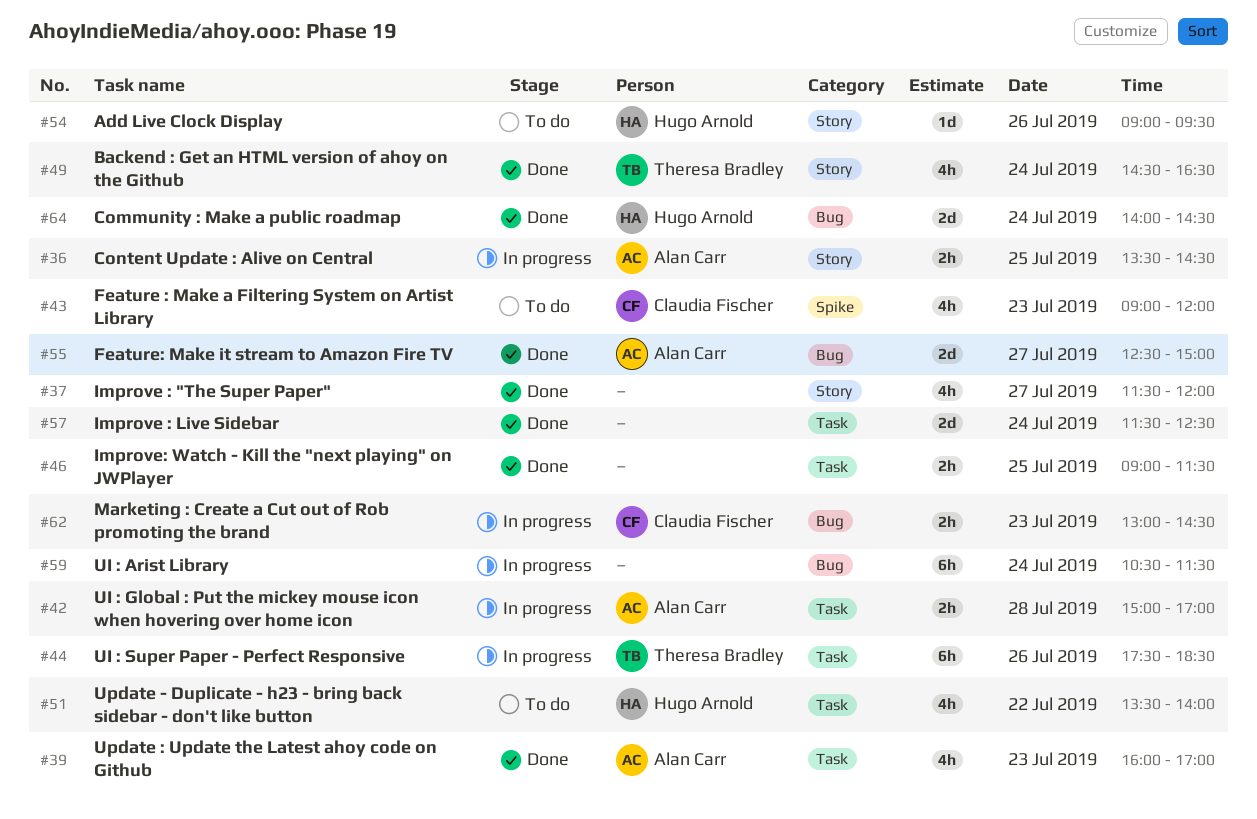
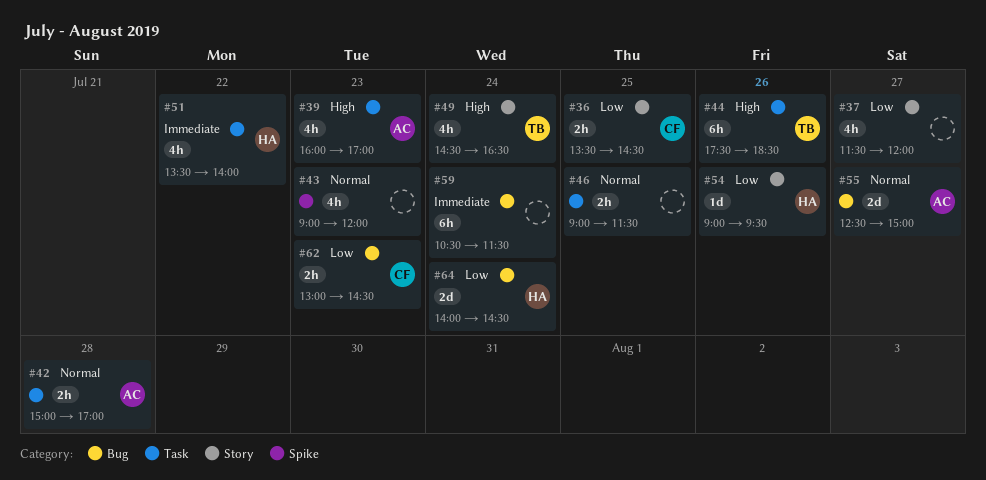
#36, owner: Alan Carr -> Claudia Fischer
#43, owner: Claudia Fischer -> none
#57: present -> none

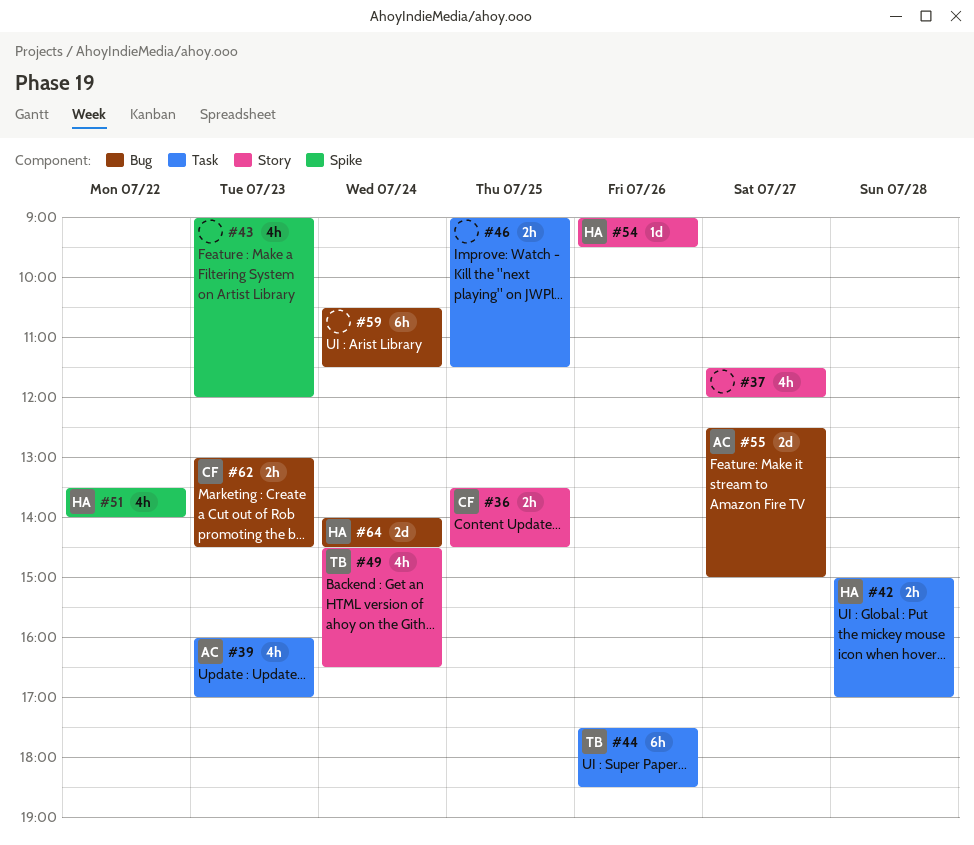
#42, owner: AC -> HA
#51, label: Task -> Spike

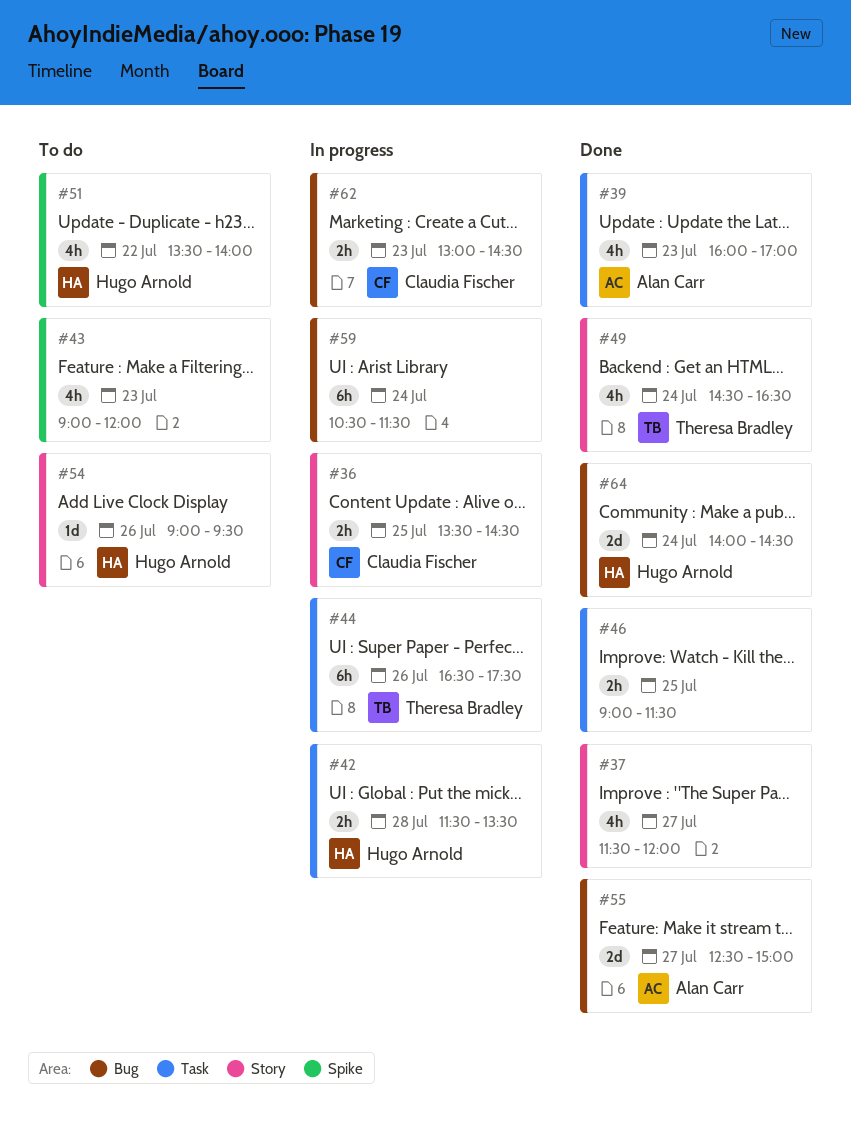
#42, begins: 15:00 -> 11:30
#42, ends: 17:00 -> 13:30
#44, begins: 17:30 -> 16:30
#44, ends: 18:30 -> 17:30

